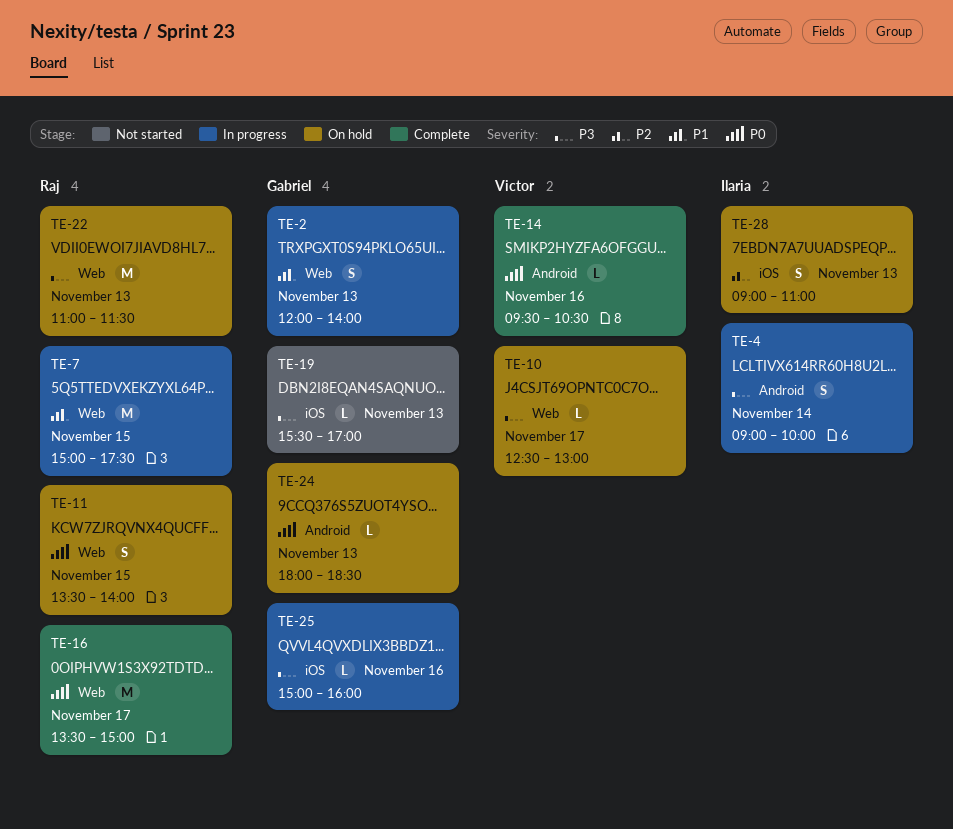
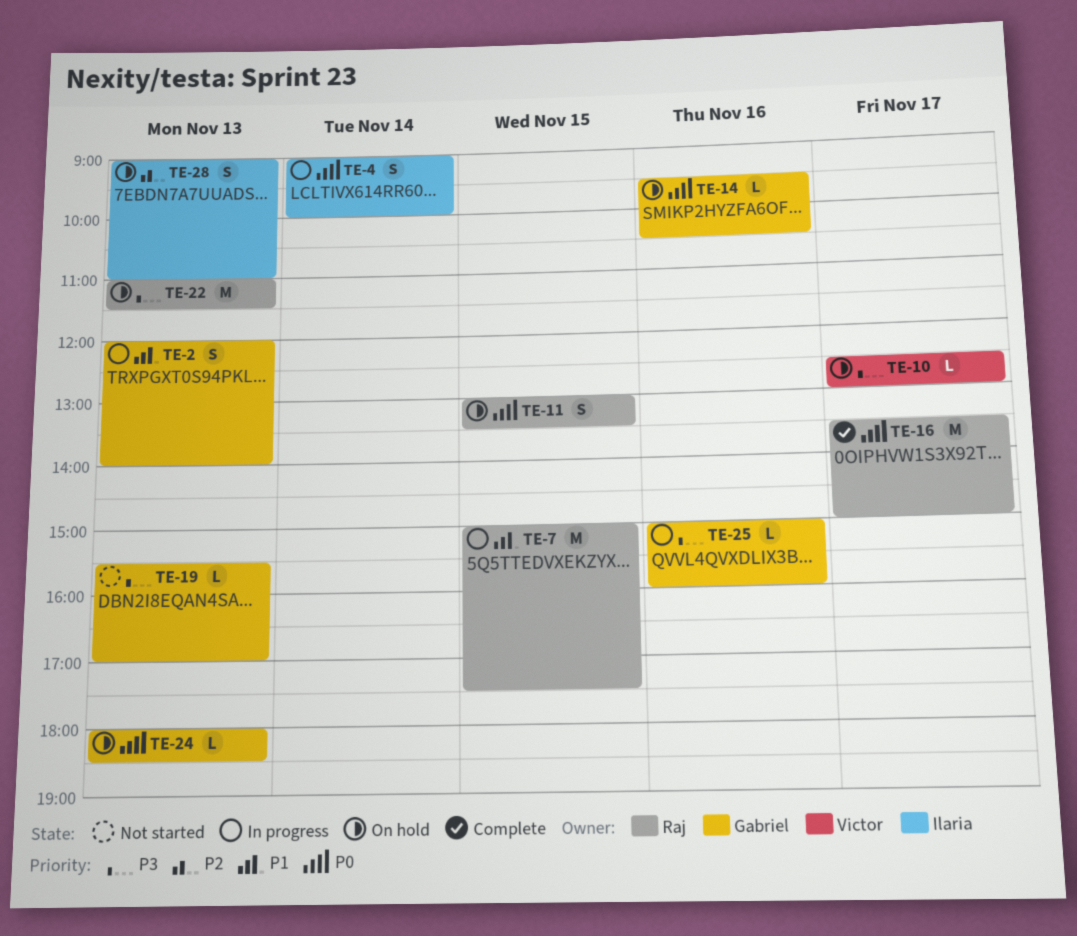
TE-4, priority: P3 -> P0
TE-11, begins: 13:30 -> 13:00
TE-11, ends: 14:00 -> 13:30
TE-14, status: Complete -> On hold
TE-14, owner: Victor -> Gabriel

